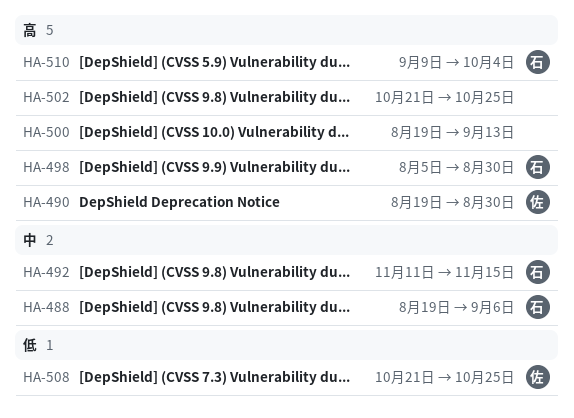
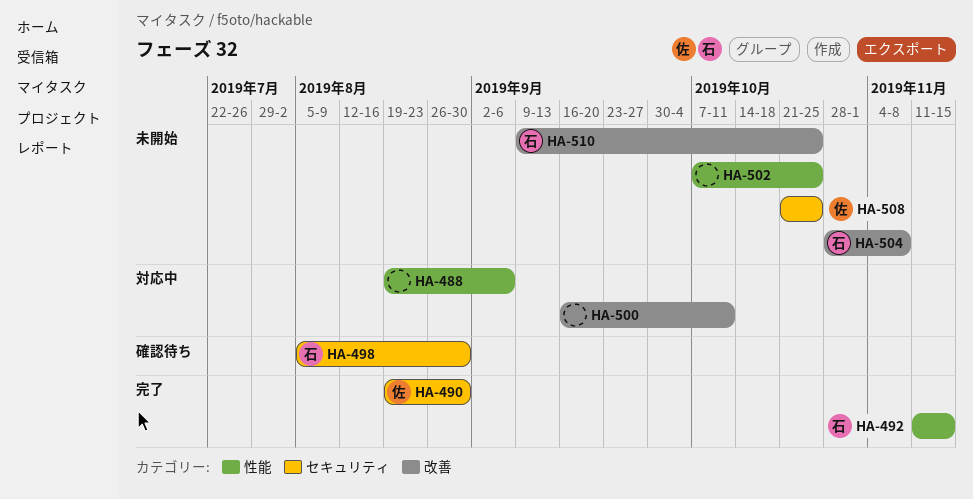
HA-488, owner: 石 -> none
HA-500, start: Aug 19 -> Sep 16
HA-500, due: Sep 13 -> Oct 11
HA-502, start: Oct 21 -> Oct 7
HA-504: none -> present
HA-510, due: Oct 4 -> Oct 25

